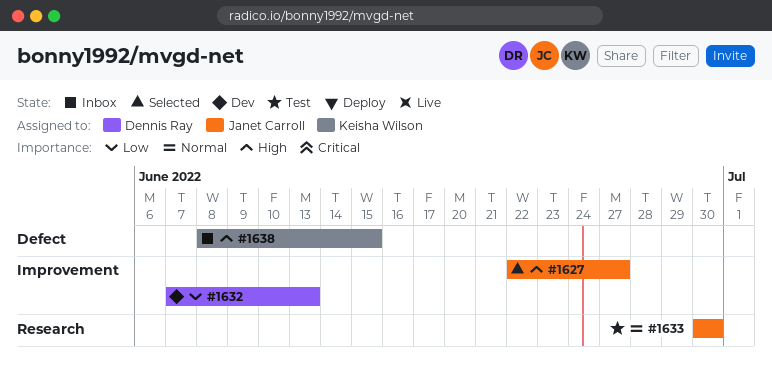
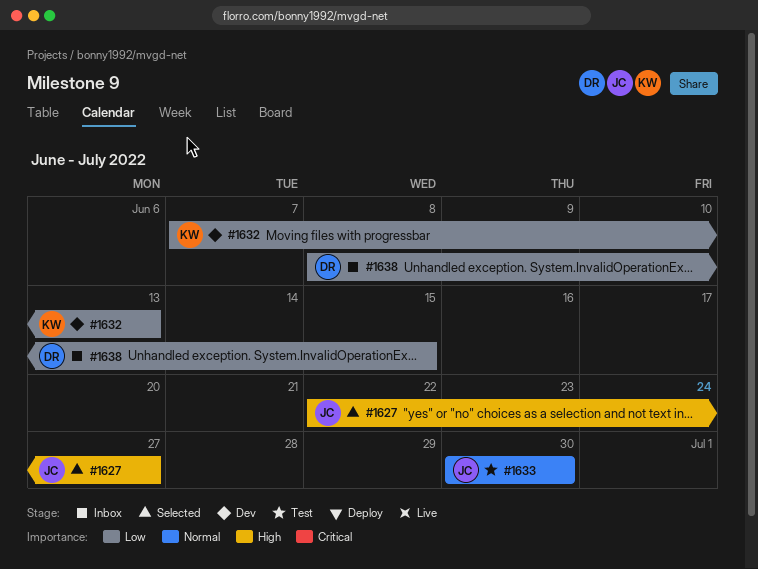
#1632, owner: Dennis Ray -> Keisha Wilson
#1638, owner: Keisha Wilson -> Dennis Ray
#1638, priority: High -> Low

